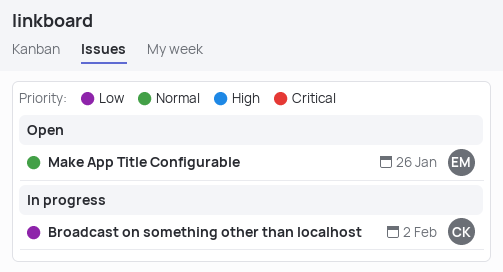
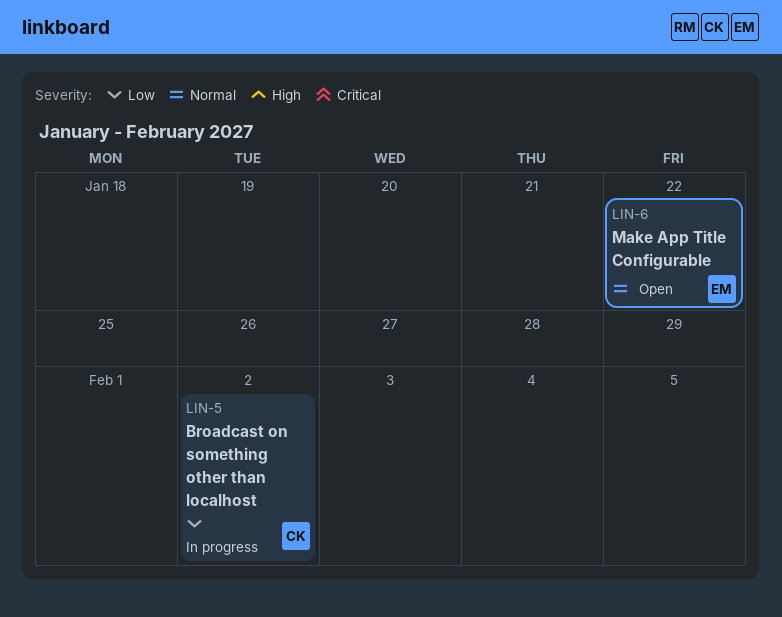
Make App Title Configurable, due: Jan 26 -> Jan 22

